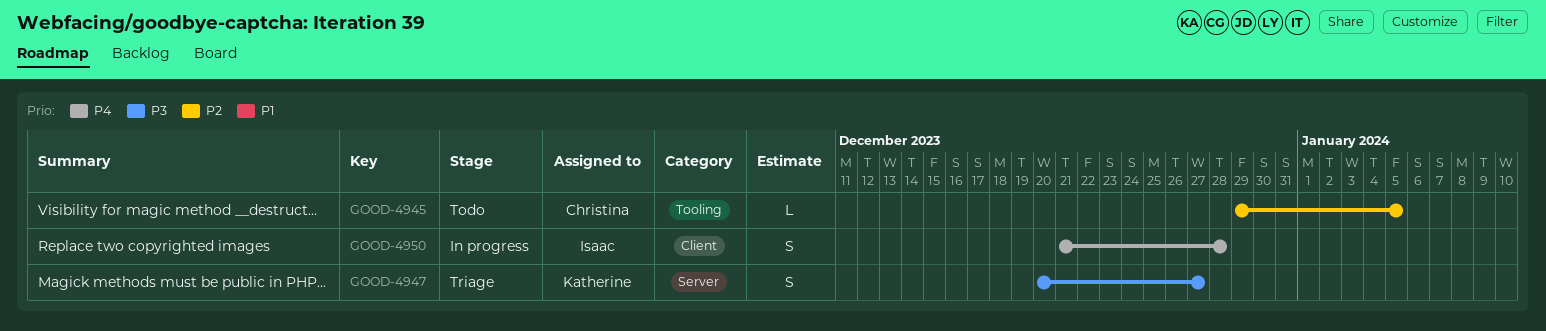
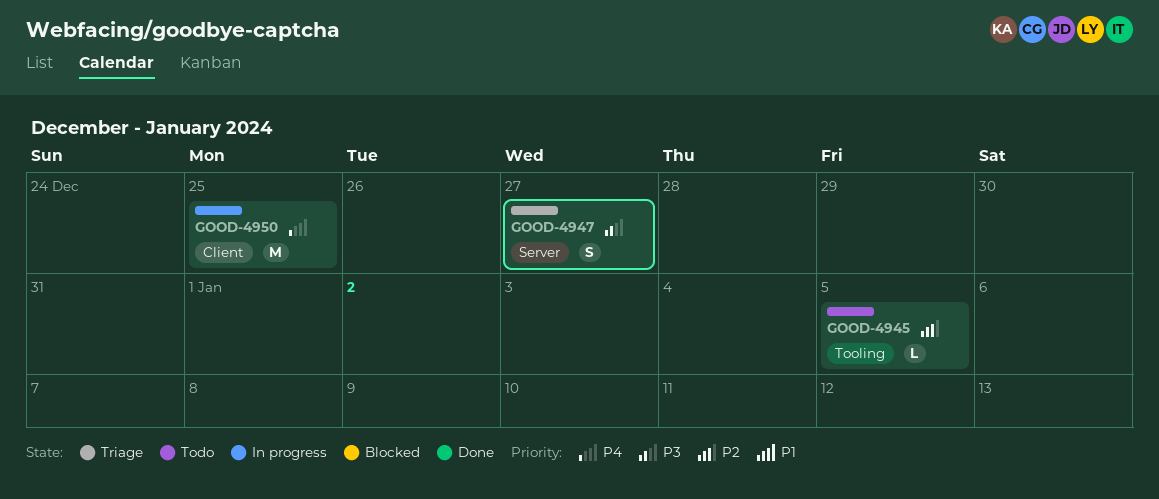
GOOD-4950, estimate: S -> M
GOOD-4950, due: Dec 28 -> Dec 25

